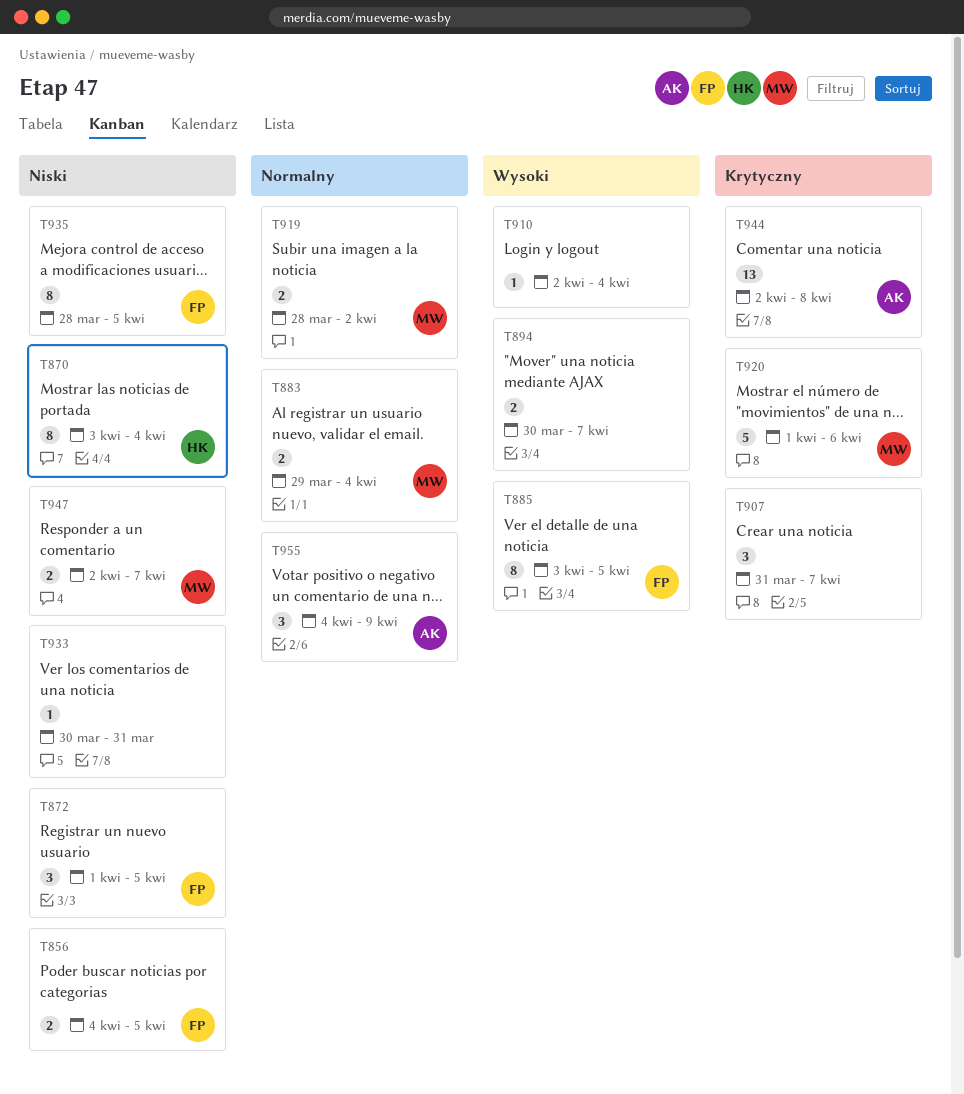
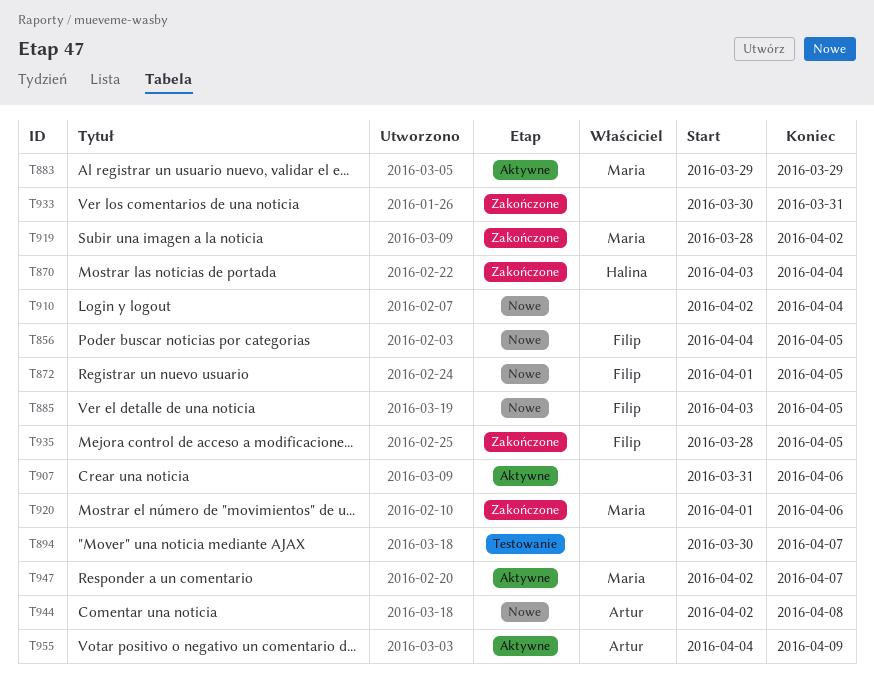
T883, due: Apr 4 -> Mar 29
T907, due: Apr 7 -> Apr 6

